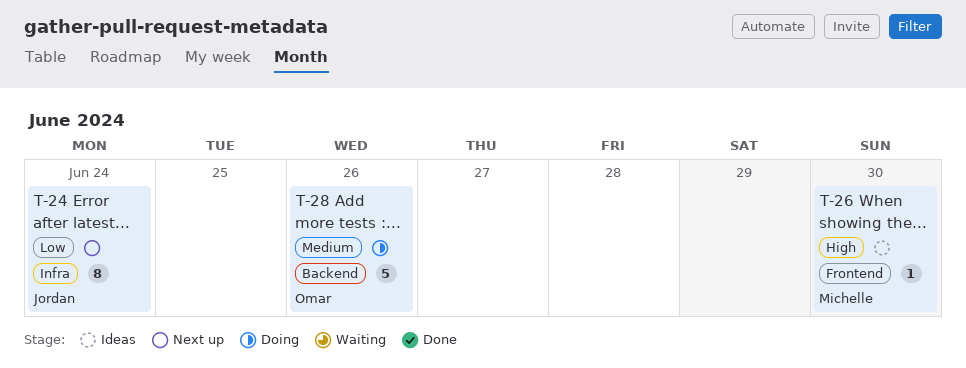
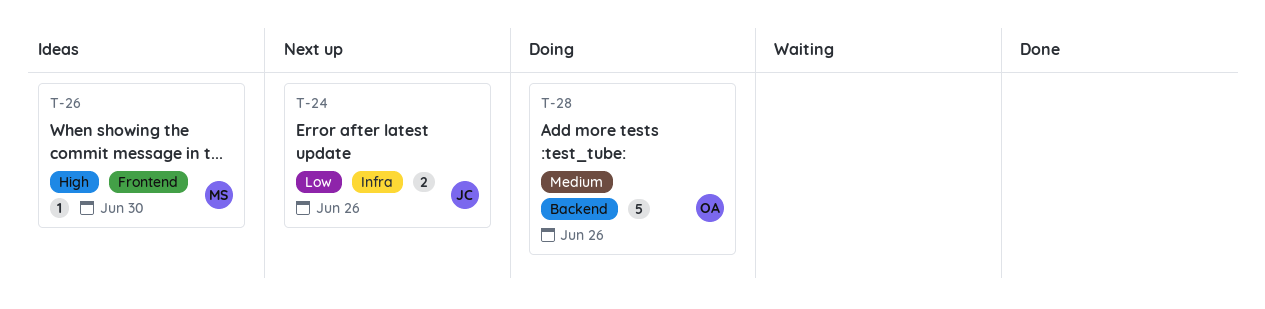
T-24, estimate: 8 -> 2
T-24, due: Jun 24 -> Jun 26

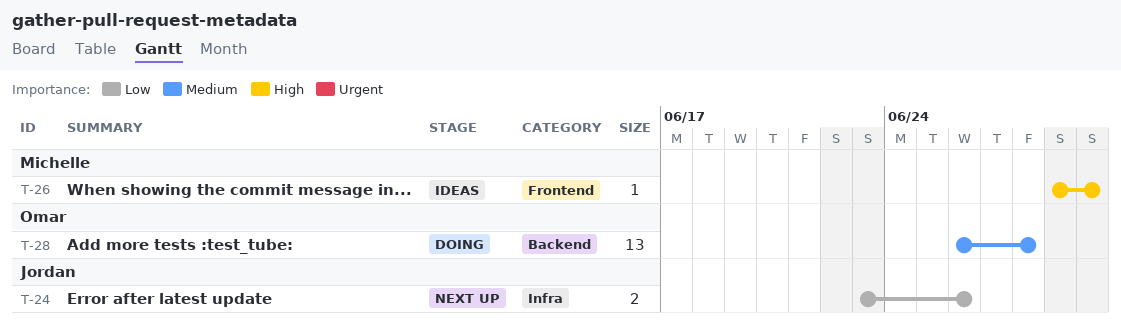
T-28, estimate: 5 -> 13
T-28, due: Jun 26 -> Jun 28

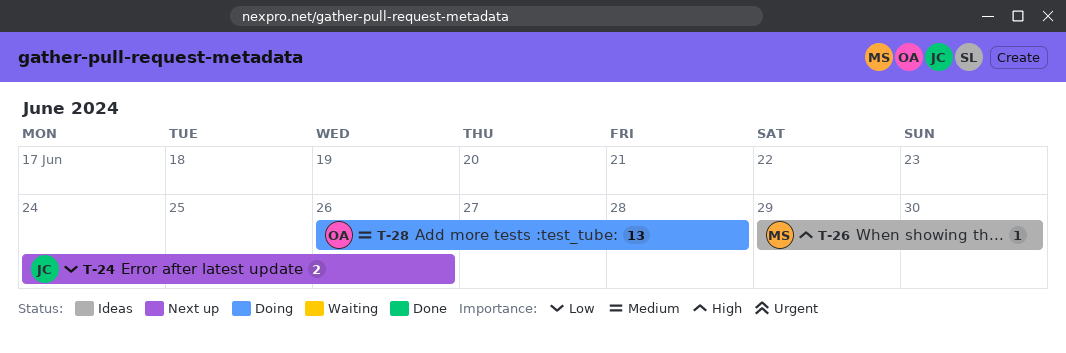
T-24, start: Jun 23 -> Jun 24

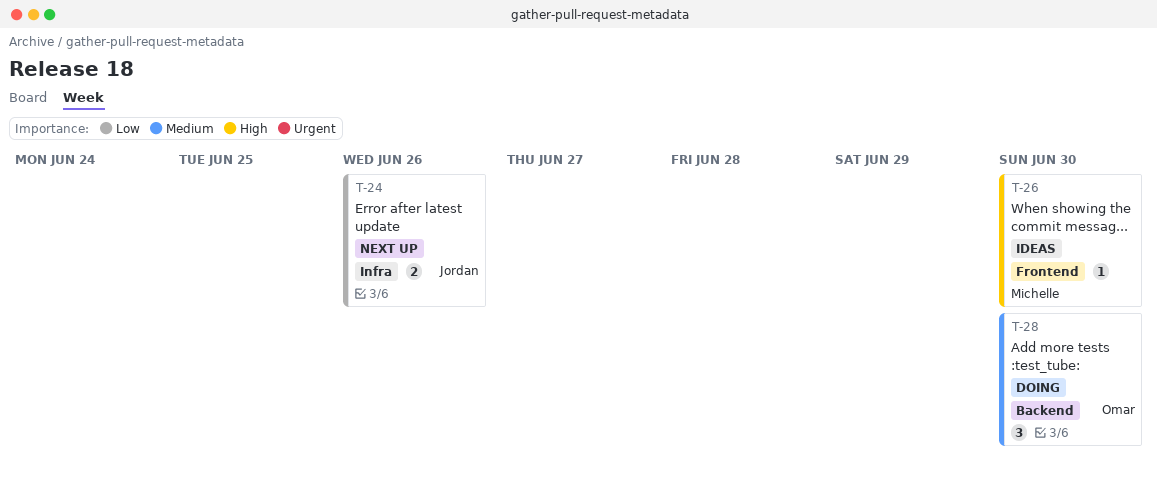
T-28, estimate: 13 -> 3
T-28, due: Jun 28 -> Jun 30

